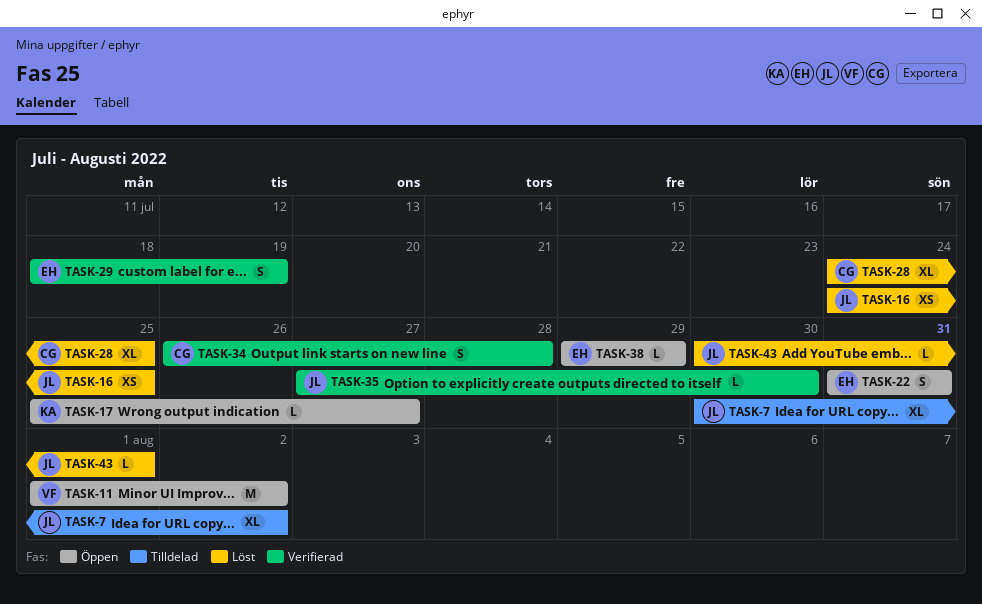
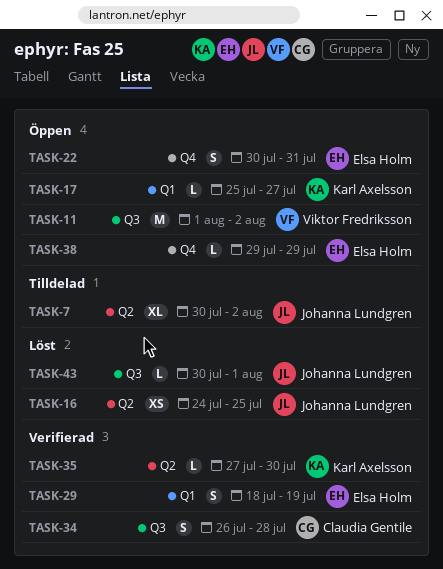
TASK-22, start: Jul 31 -> Jul 30
TASK-28: present -> none
TASK-35, owner: Johanna Lundgren -> Karl Axelsson

